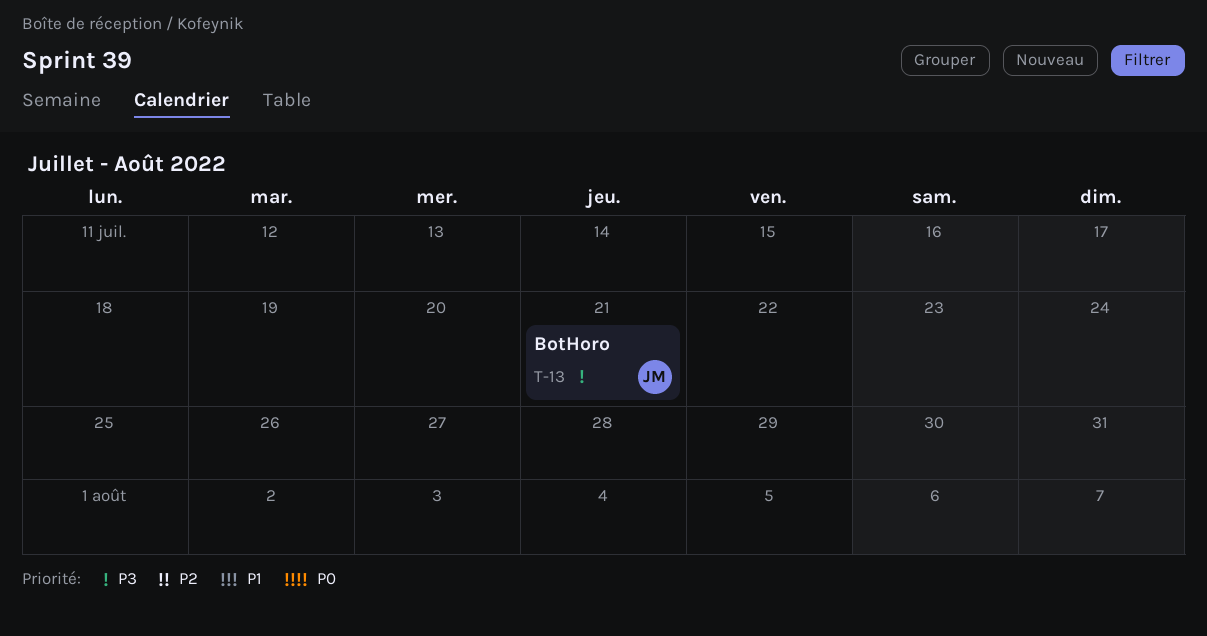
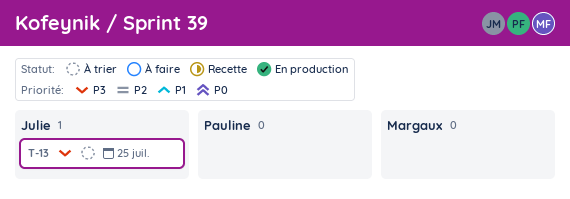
T-13, due: Jul 21 -> Jul 25

